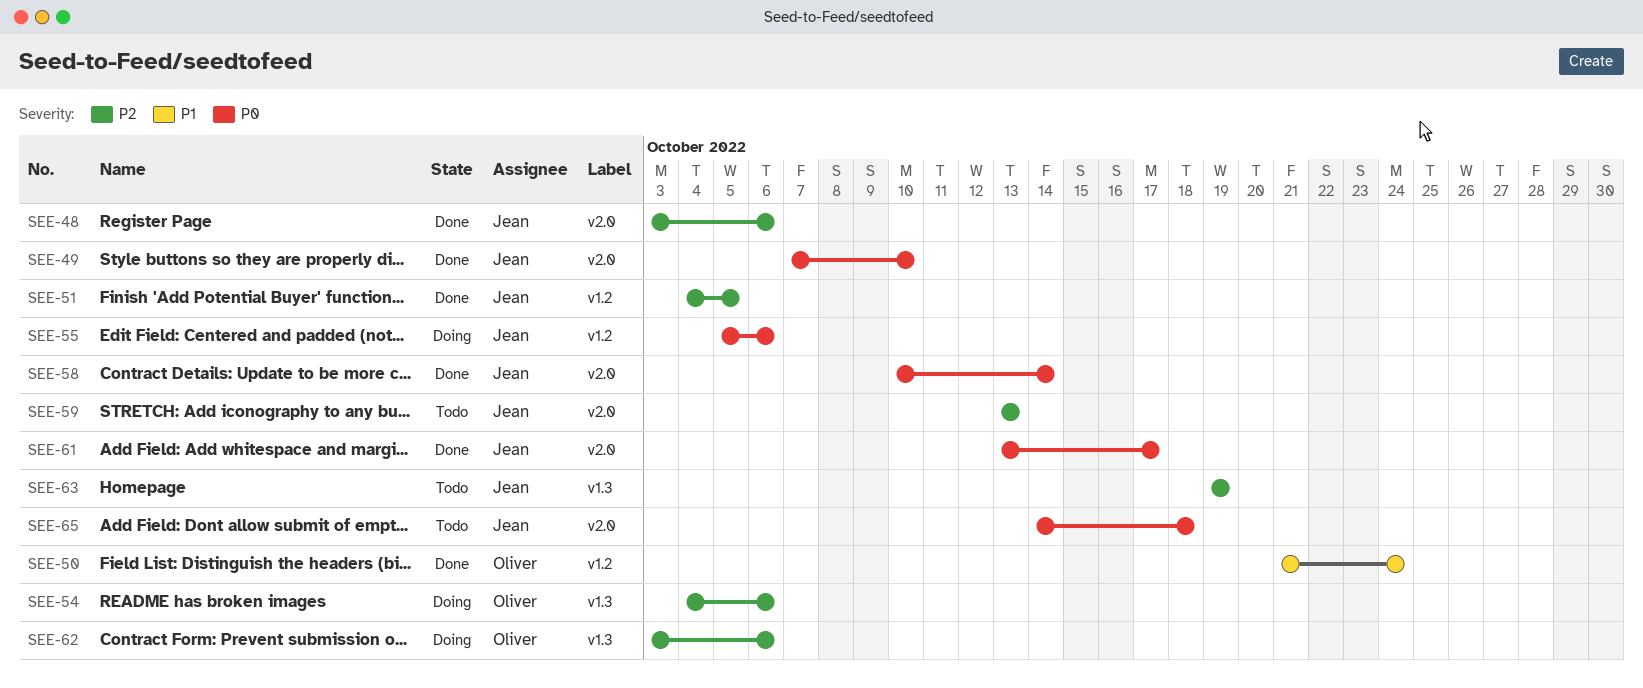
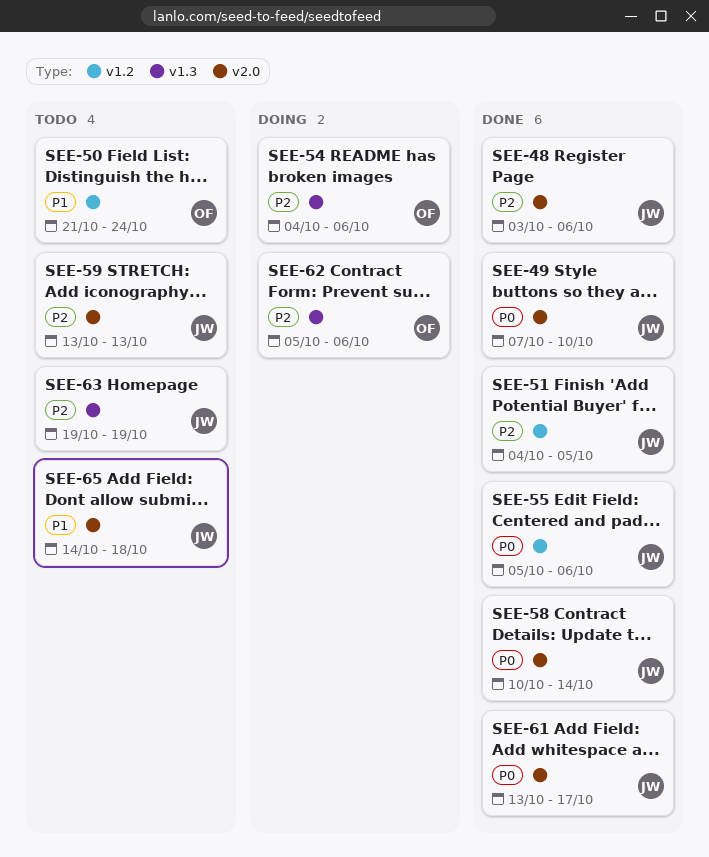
SEE-50, status: Done -> Todo
SEE-55, status: Doing -> Done
SEE-62, start: Oct 3 -> Oct 5
SEE-65, priority: P0 -> P1

